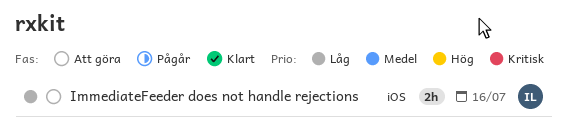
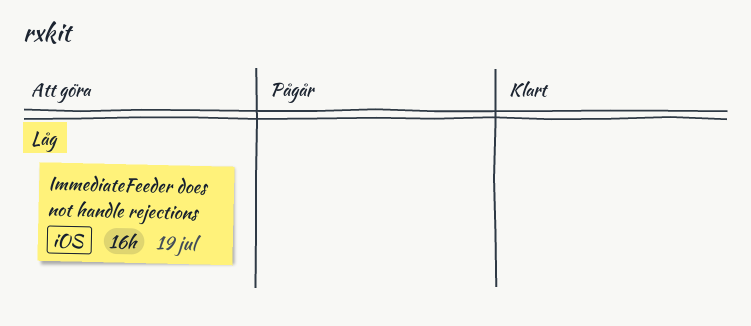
ImmediateFeeder does not handle rejections, estimate: 2h -> 16h
ImmediateFeeder does not handle rejections, due: Jul 16 -> Jul 19

